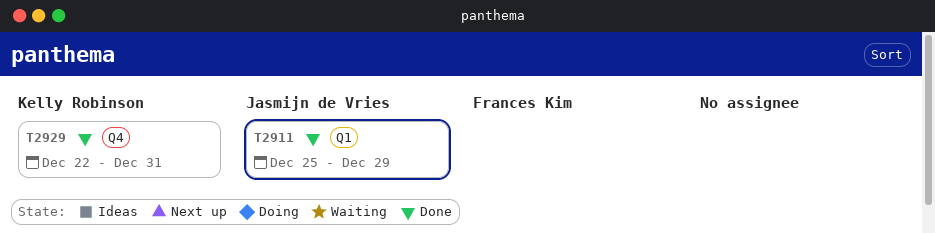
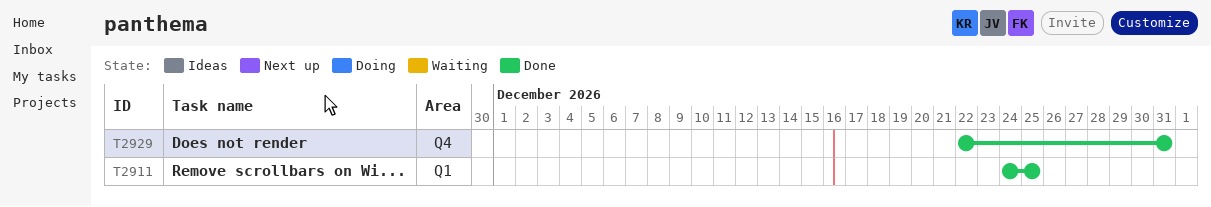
T2911, start: Dec 25 -> Dec 24
T2911, due: Dec 29 -> Dec 25

